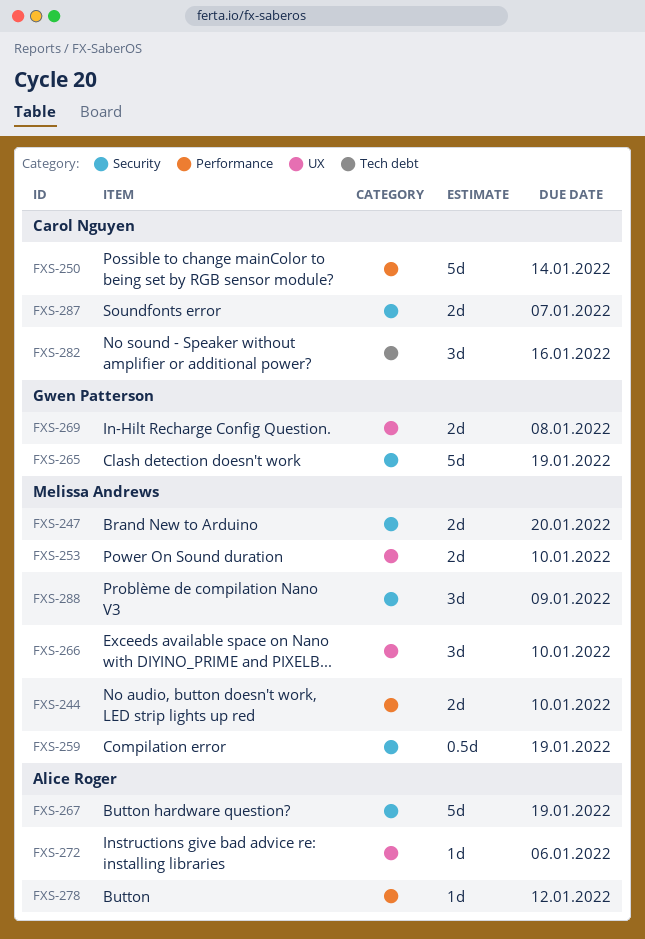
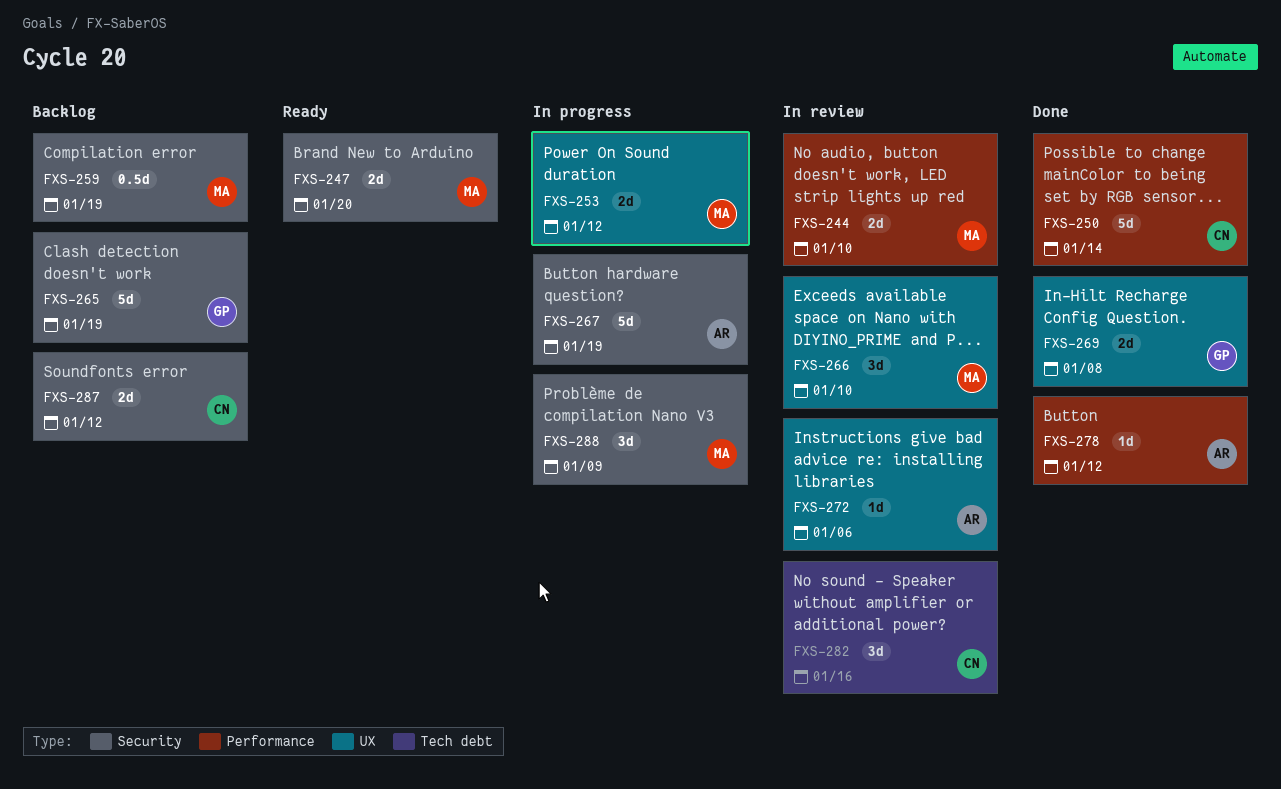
FXS-253, due: Jan 10 -> Jan 12
FXS-287, due: Jan 7 -> Jan 12

